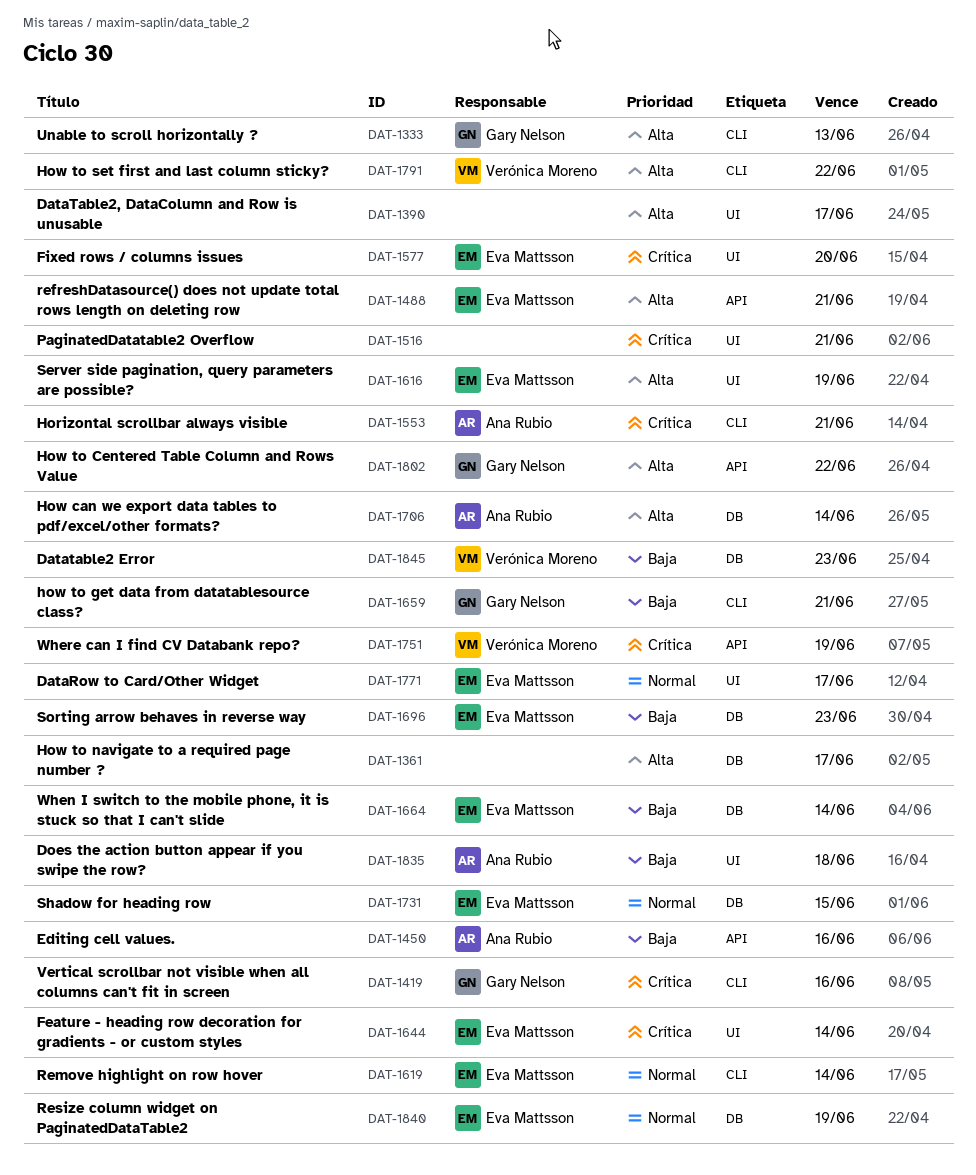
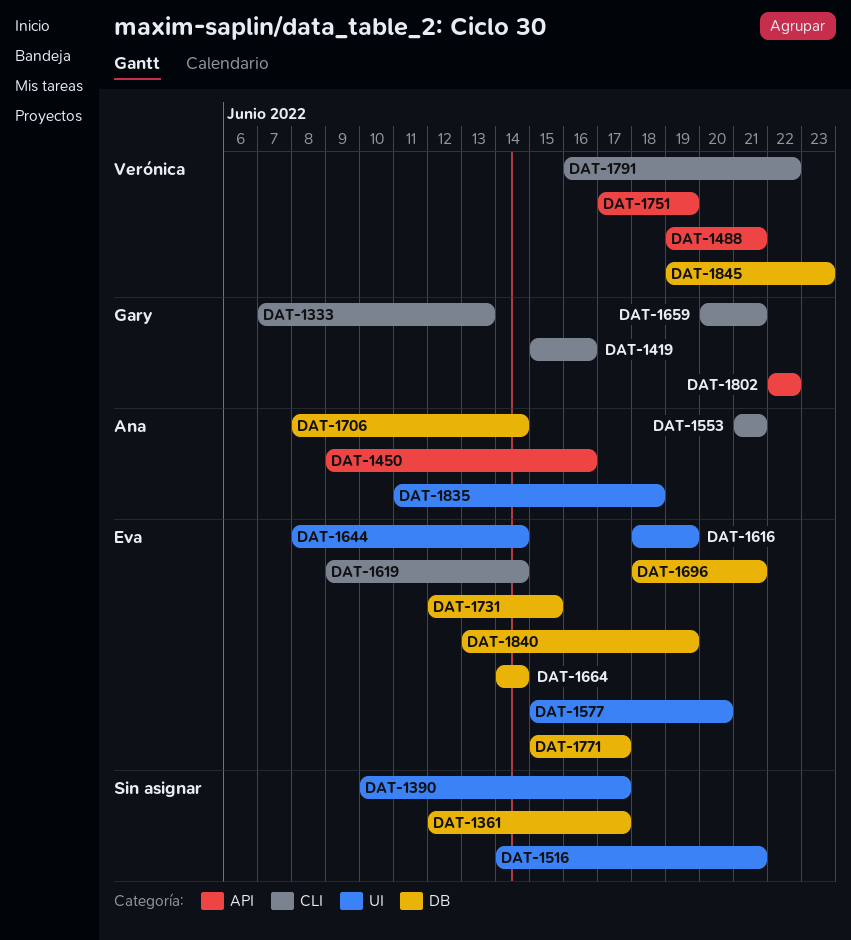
DAT-1488, owner: Eva Mattsson -> Verónica Moreno
DAT-1696, due: Jun 23 -> Jun 21
DAT-1771, label: UI -> DB

